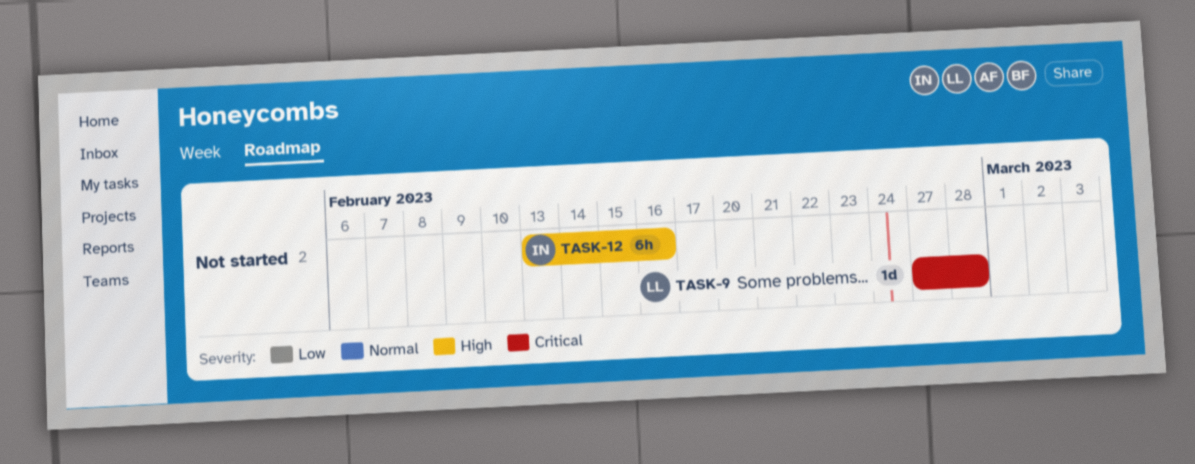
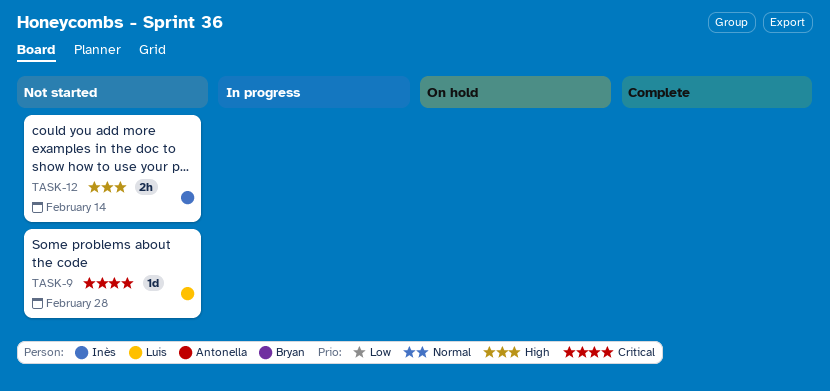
TASK-12, estimate: 6h -> 2h
TASK-12, due: Feb 16 -> Feb 14

